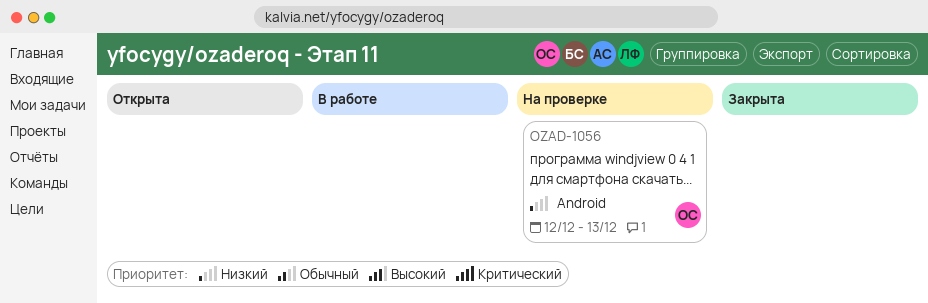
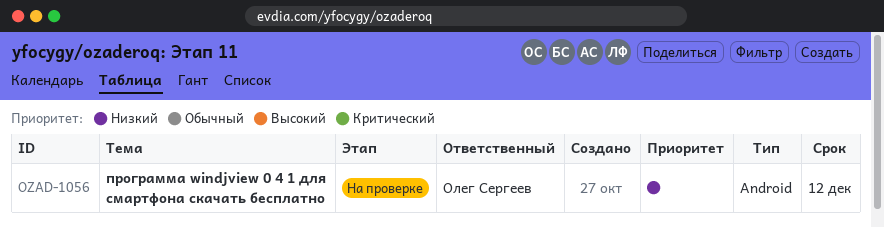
OZAD-1056, due: Dec 13 -> Dec 12

